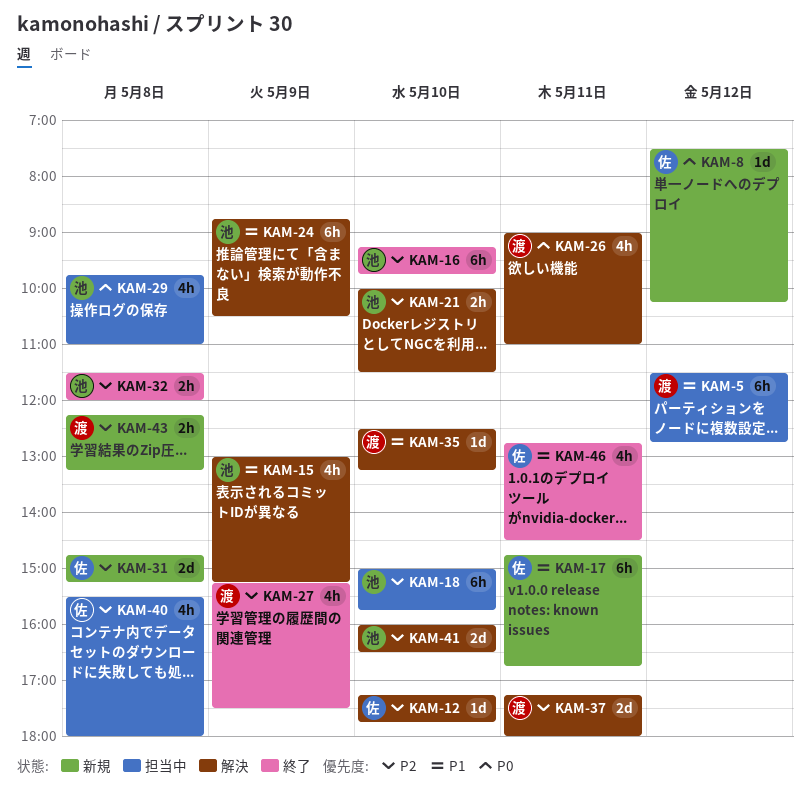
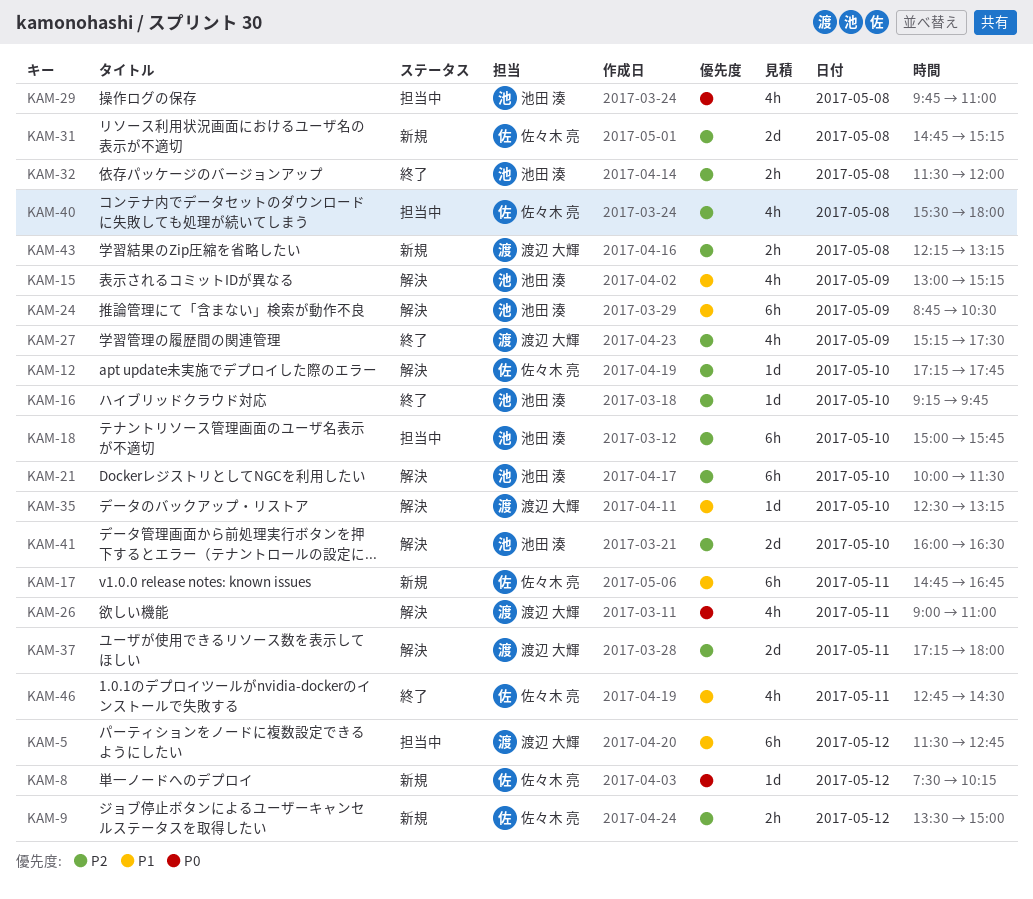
KAM-9: none -> present
KAM-16, estimate: 6h -> 1d
KAM-21, estimate: 2h -> 6h

